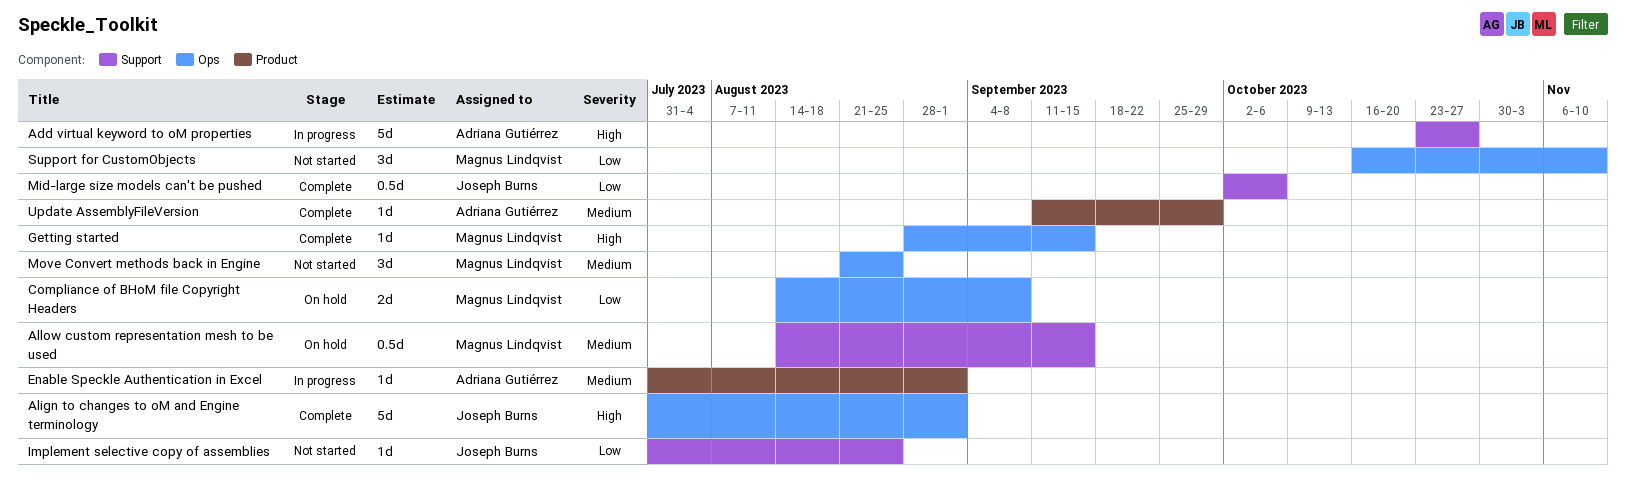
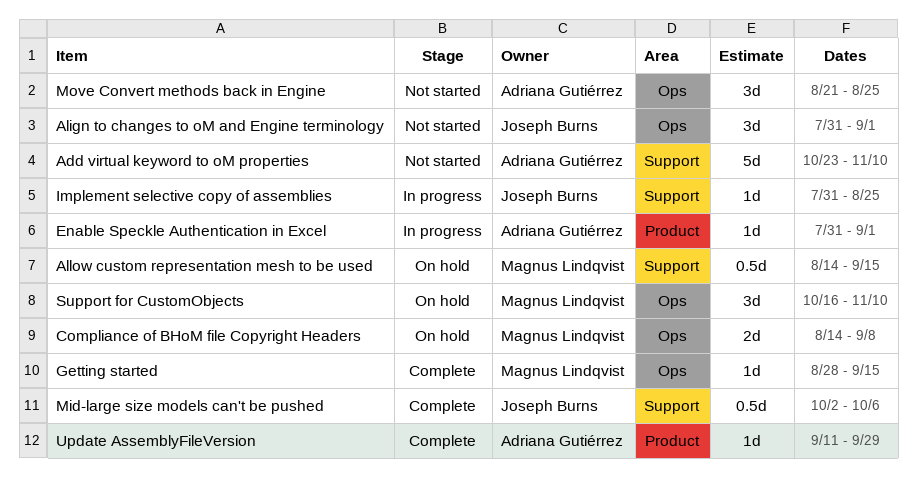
Add virtual keyword to oM properties, status: In progress -> Not started
Add virtual keyword to oM properties, due: Oct 27 -> Nov 10
Align to changes to oM and Engine terminology, status: Complete -> Not started
Align to changes to oM and Engine terminology, estimate: 5d -> 3d
Implement selective copy of assemblies, status: Not started -> In progress
Move Convert methods back in Engine, owner: Magnus Lindqvist -> Adriana Gutiérrez
Support for CustomObjects, status: Not started -> On hold

